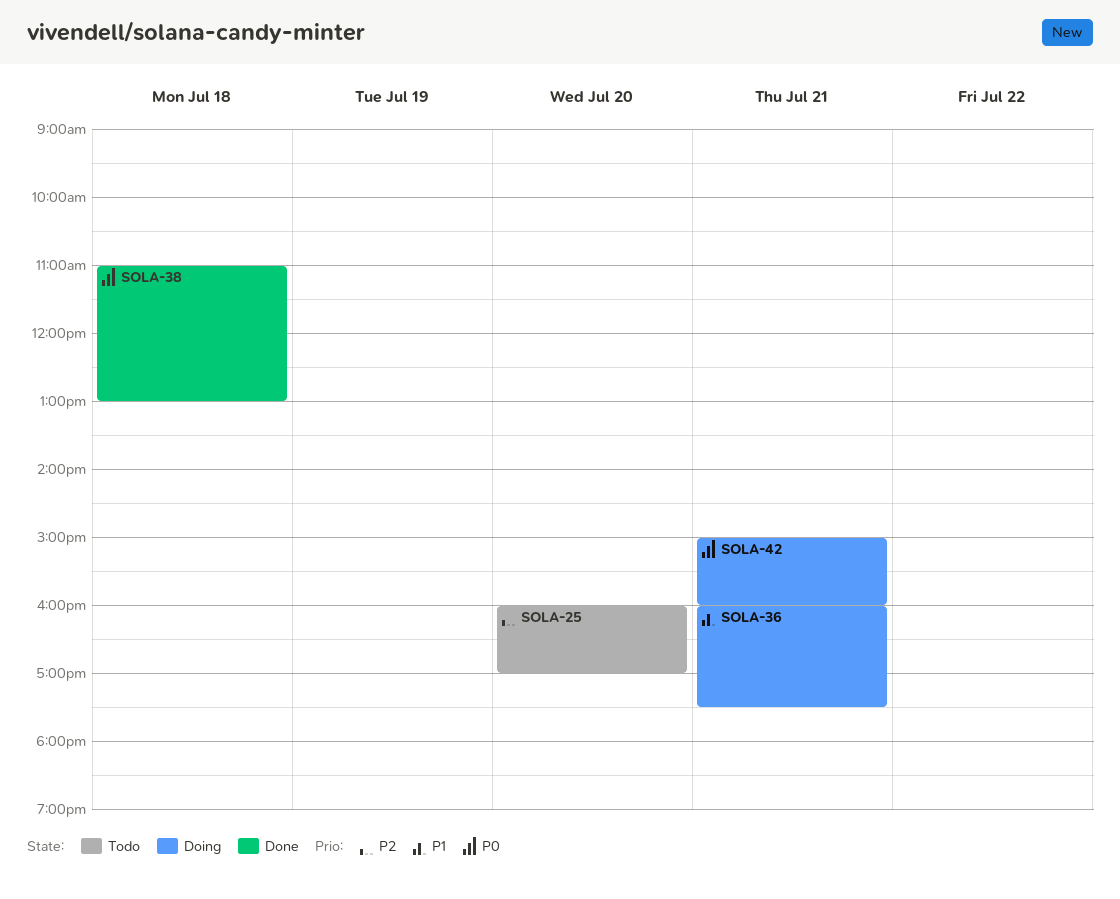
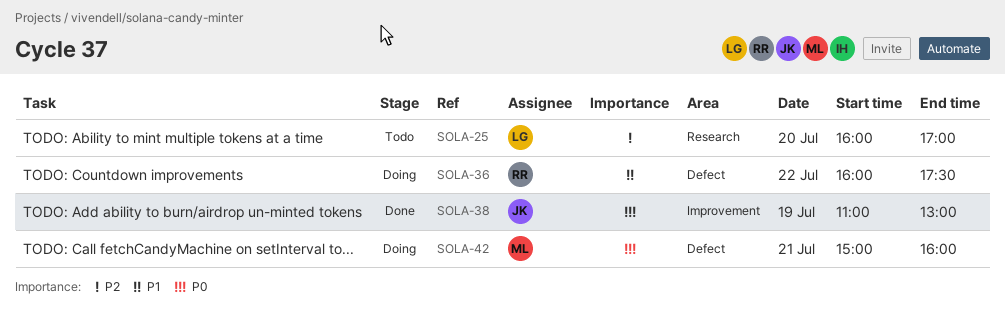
SOLA-36, day: Jul 21 -> Jul 22
SOLA-38, day: Jul 18 -> Jul 19

